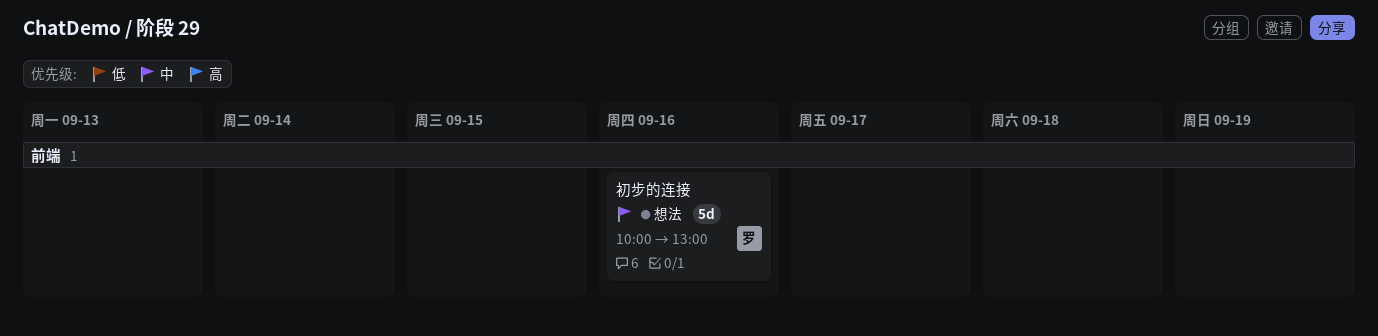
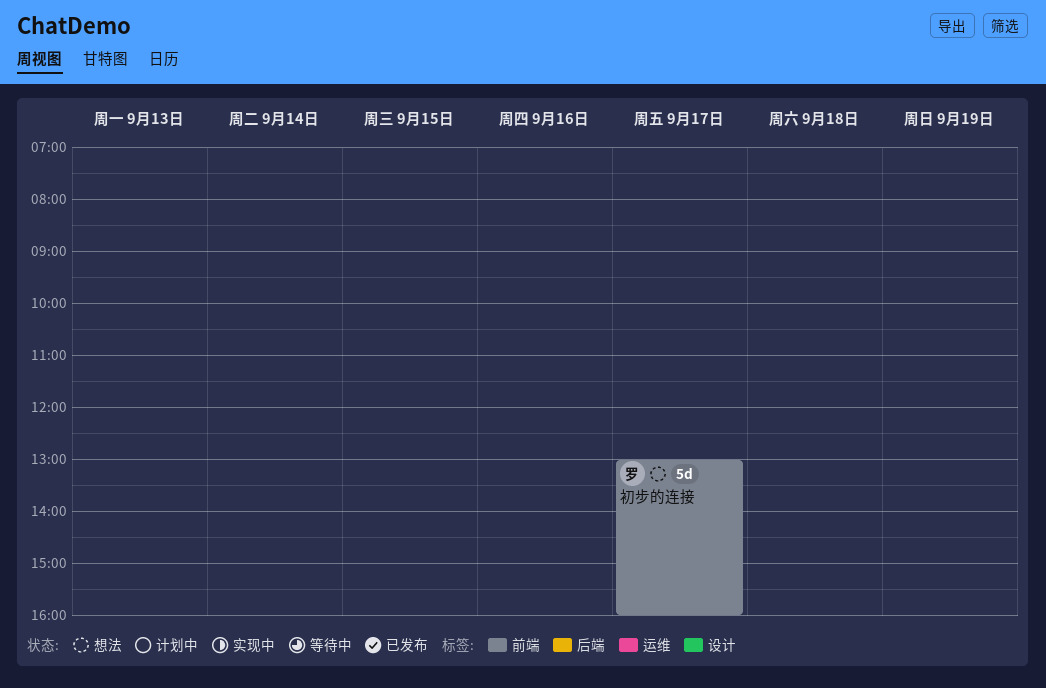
初步的连接, day: Sep 16 -> Sep 17
初步的连接, begins: 10:00 -> 13:00
初步的连接, ends: 13:00 -> 16:00

